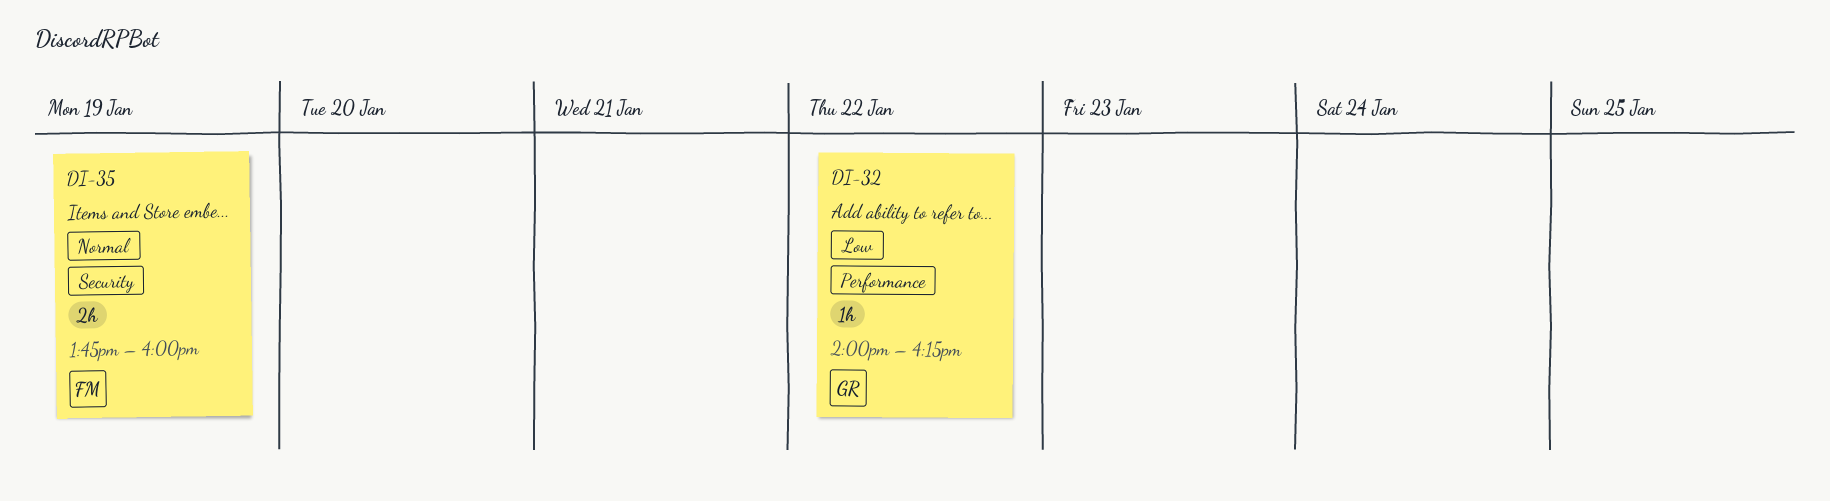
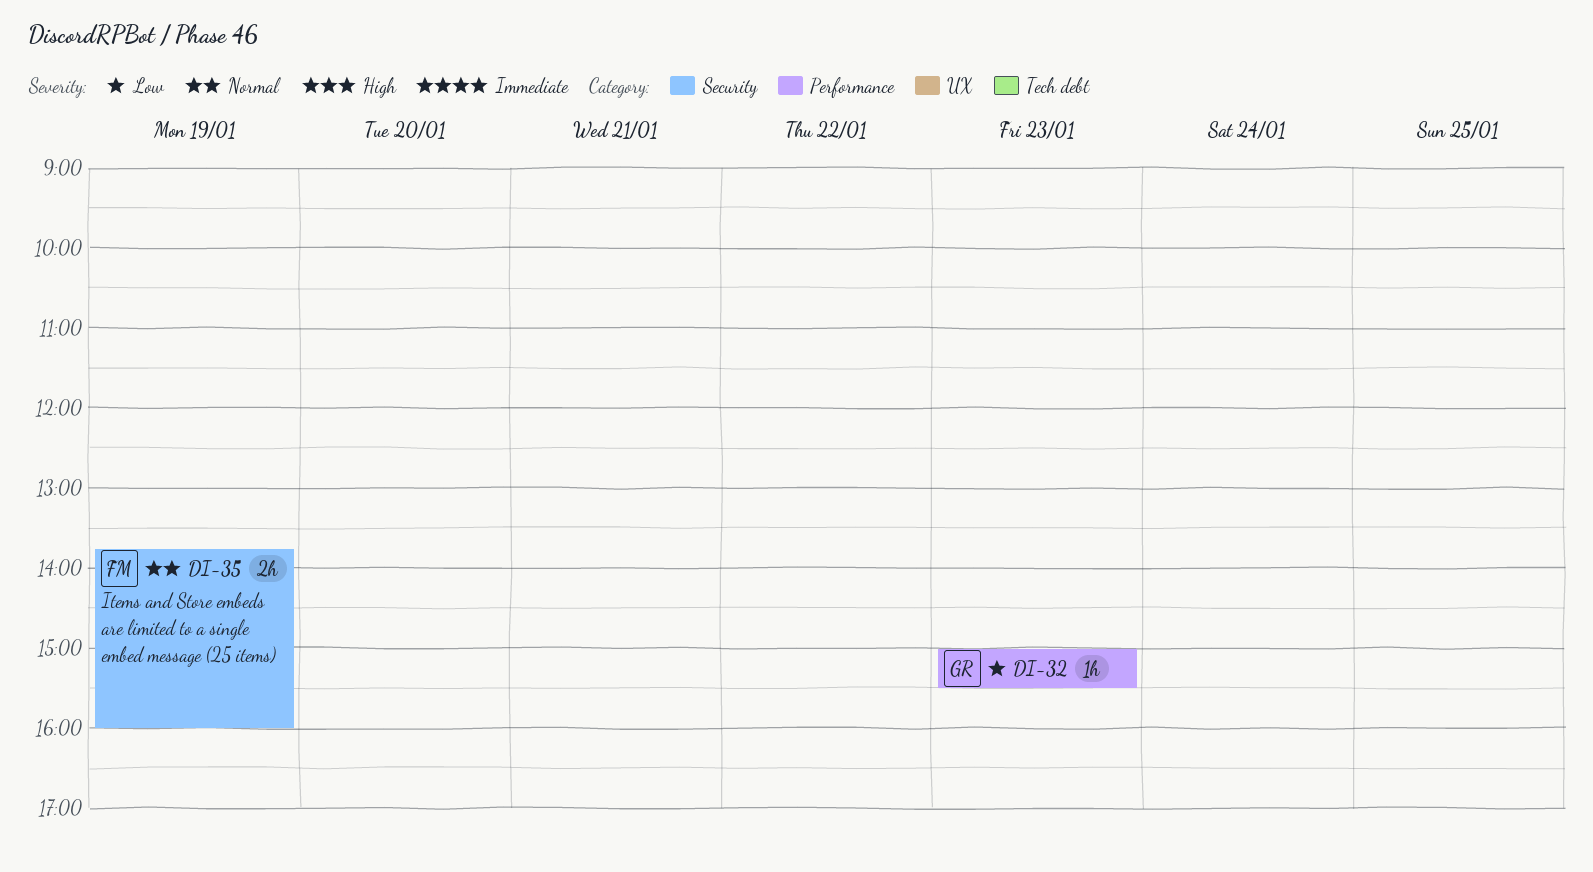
DI-32, day: Jan 22 -> Jan 23
DI-32, begins: 14:00 -> 15:00
DI-32, ends: 16:15 -> 15:30

